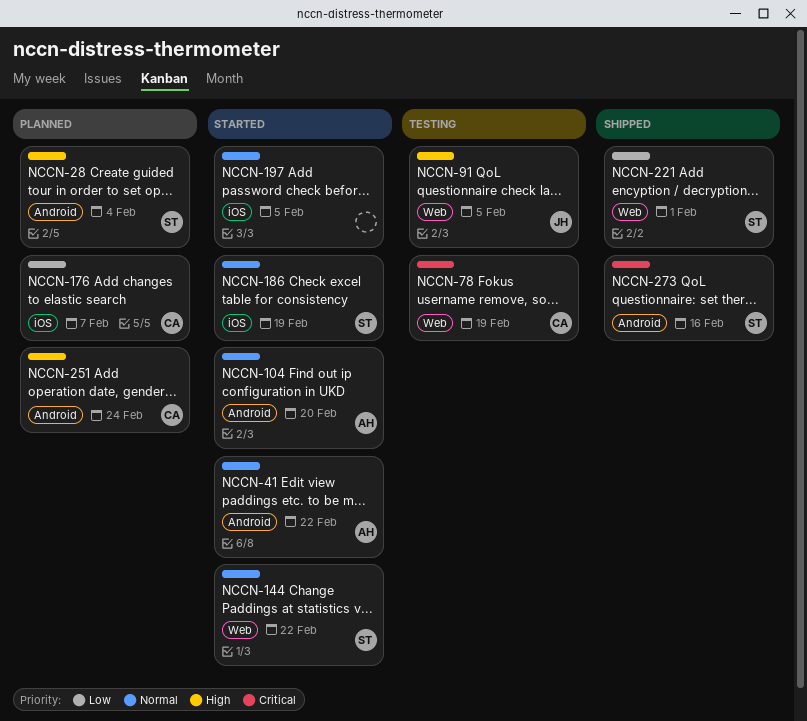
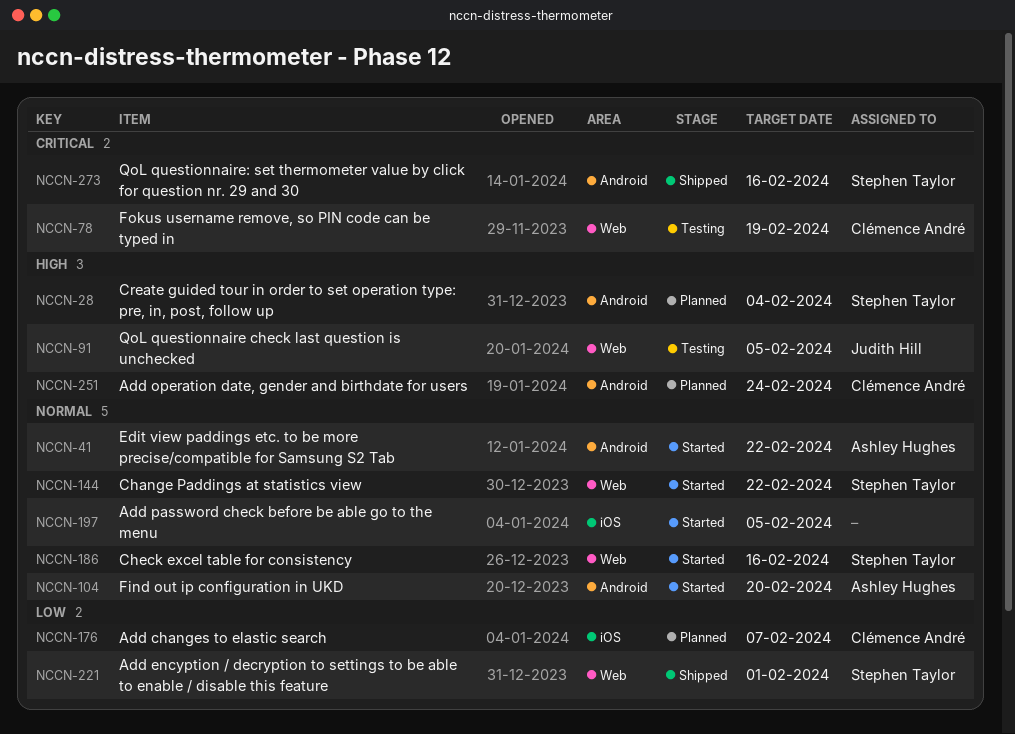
NCCN-186, label: iOS -> Web
NCCN-186, due: Feb 19 -> Feb 16

